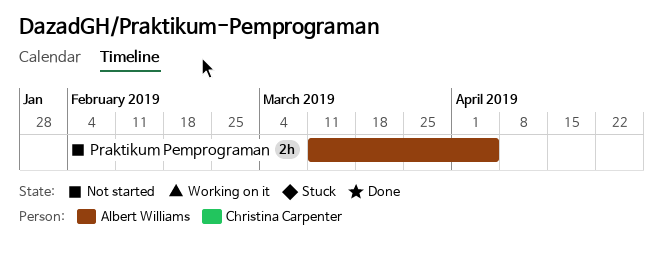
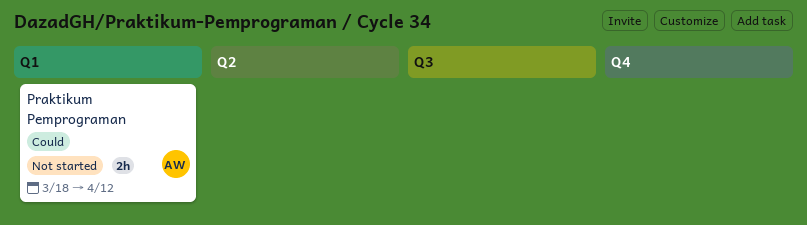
Praktikum Pemprograman, start: Mar 11 -> Mar 18
Praktikum Pemprograman, due: Apr 5 -> Apr 12

